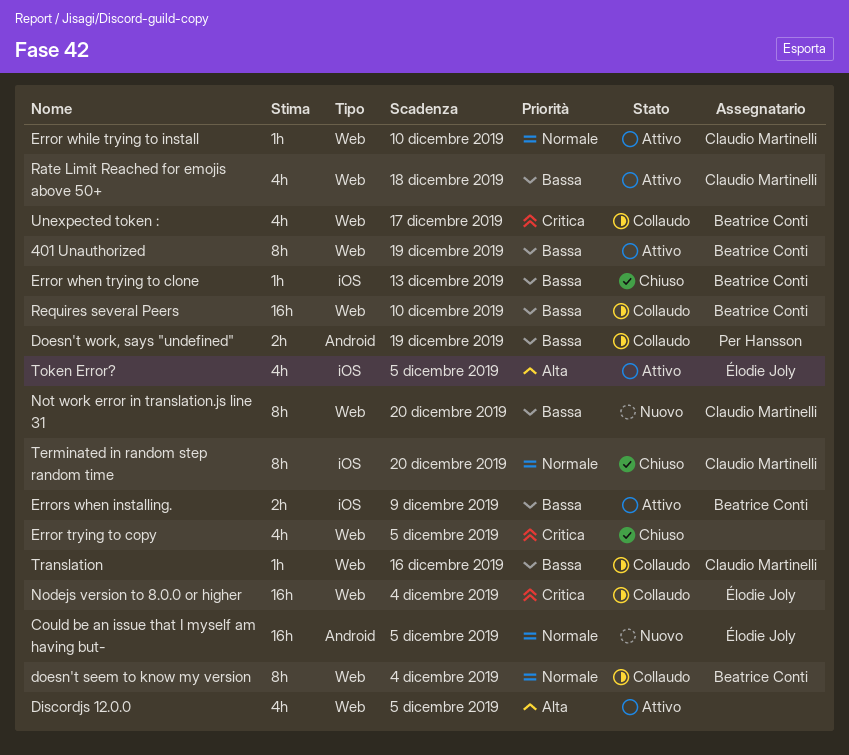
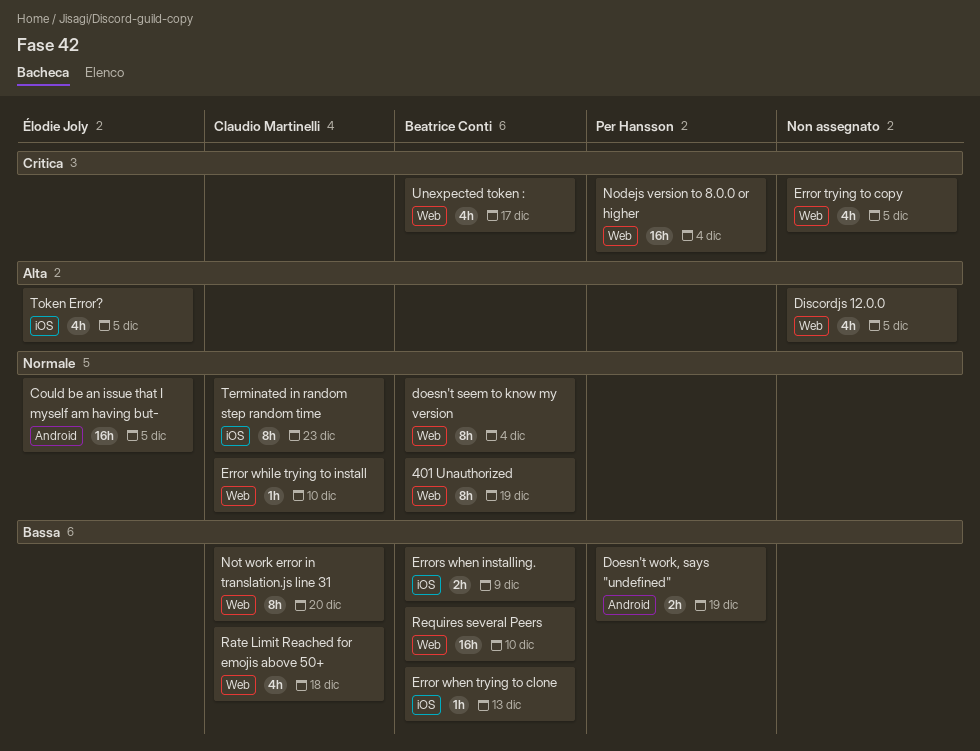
401 Unauthorized, priority: Bassa -> Normale
Nodejs version to 8.0.0 or higher, owner: Élodie Joly -> Per Hansson
Terminated in random step random time, due: Dec 20 -> Dec 23
Translation: present -> none

